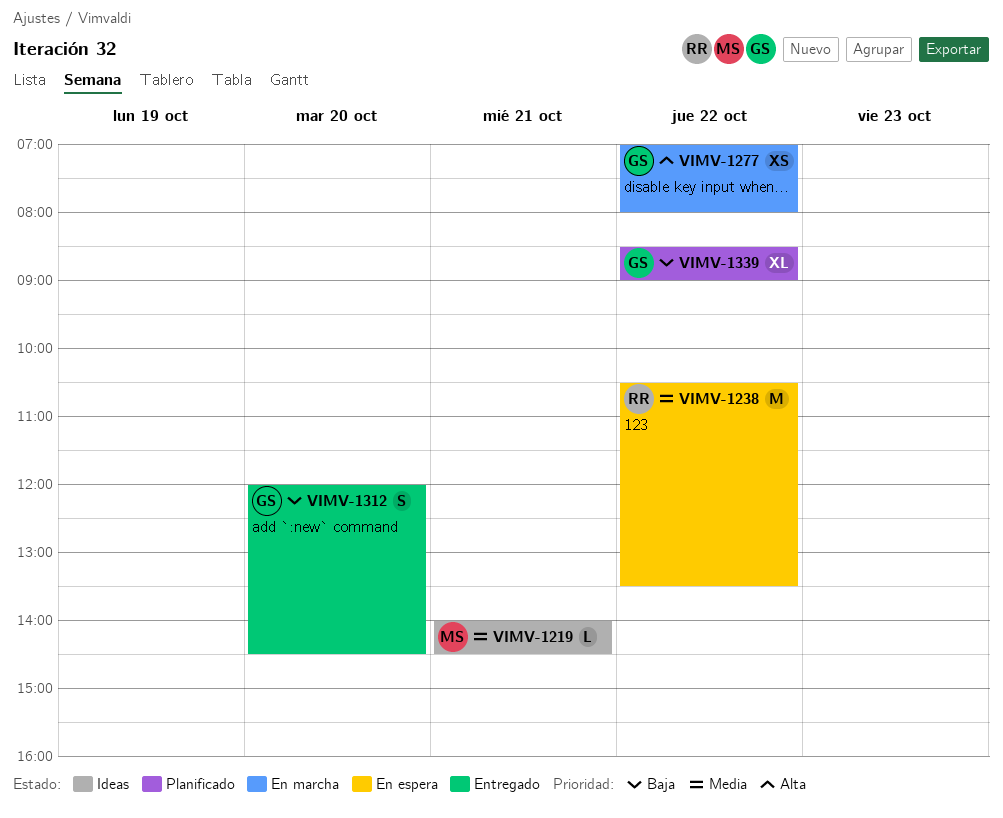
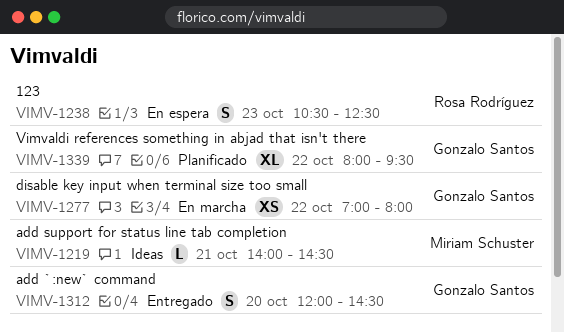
VIMV-1238, estimate: M -> S
VIMV-1238, day: Oct 22 -> Oct 23
VIMV-1238, ends: 13:30 -> 12:30
VIMV-1339, begins: 08:30 -> 08:00
VIMV-1339, ends: 09:00 -> 09:30

